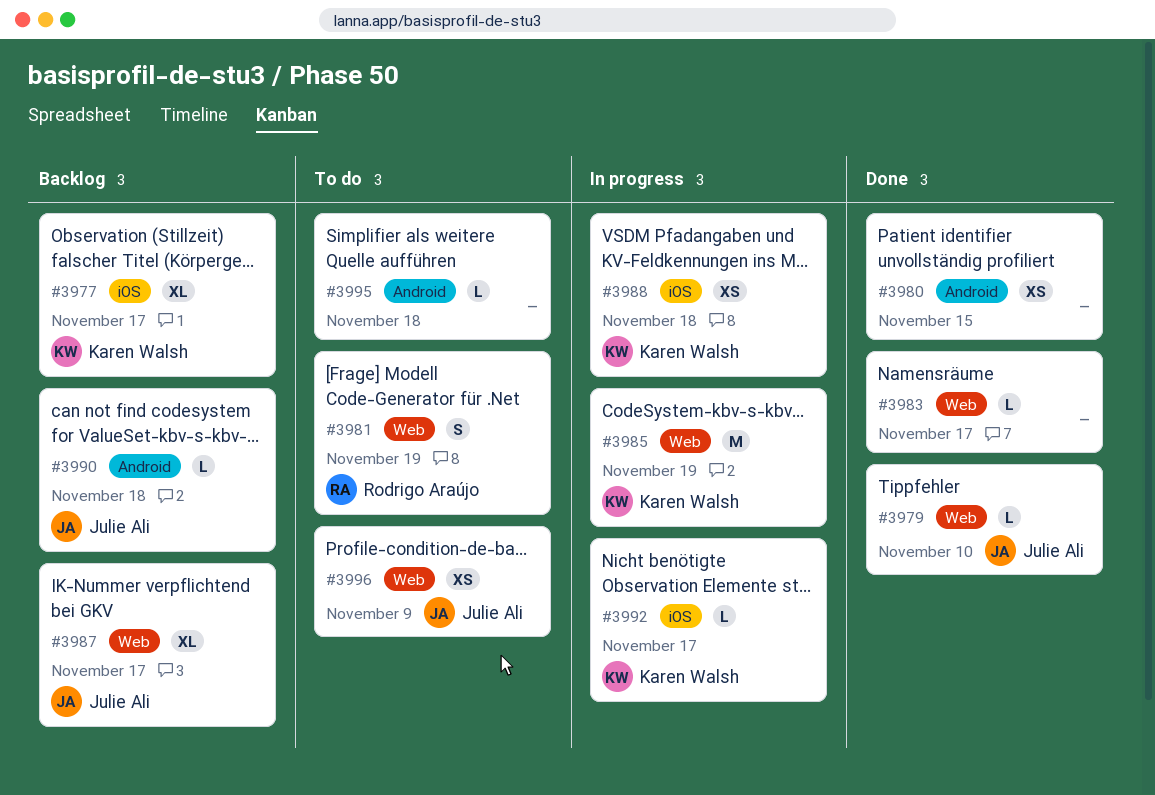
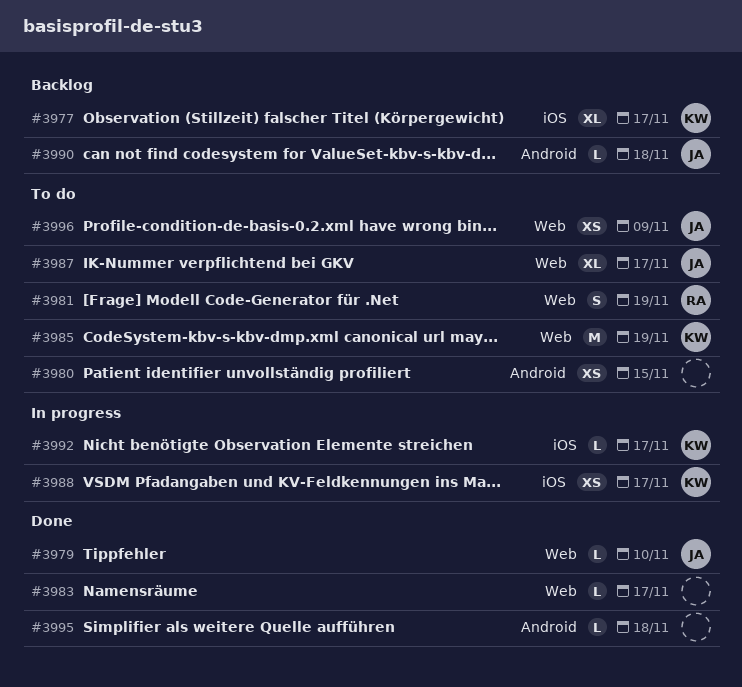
#3980, status: Done -> To do
#3985, status: In progress -> To do
#3987, status: Backlog -> To do
#3988, due: Nov 18 -> Nov 17
#3995, status: To do -> Done

